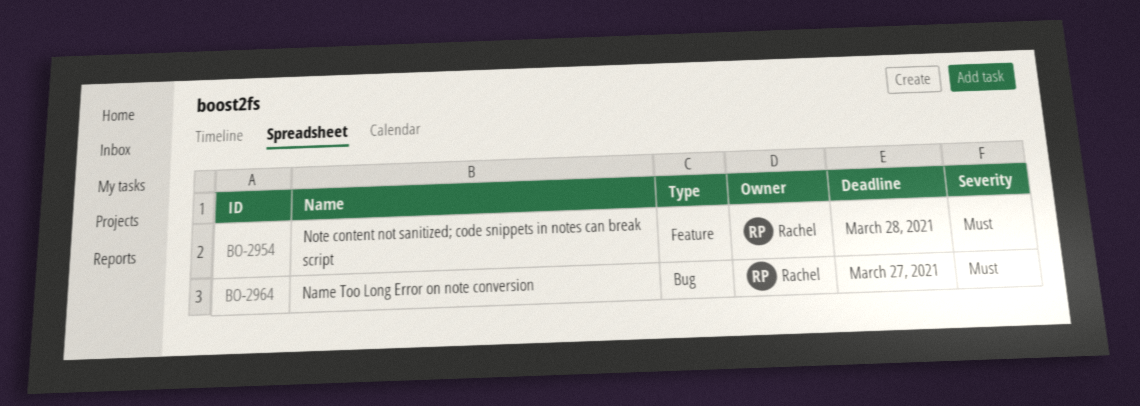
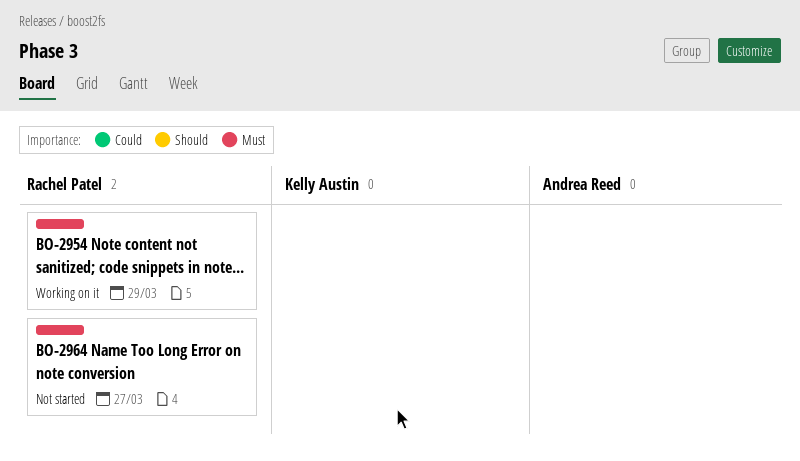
BO-2954, due: Mar 28 -> Mar 29

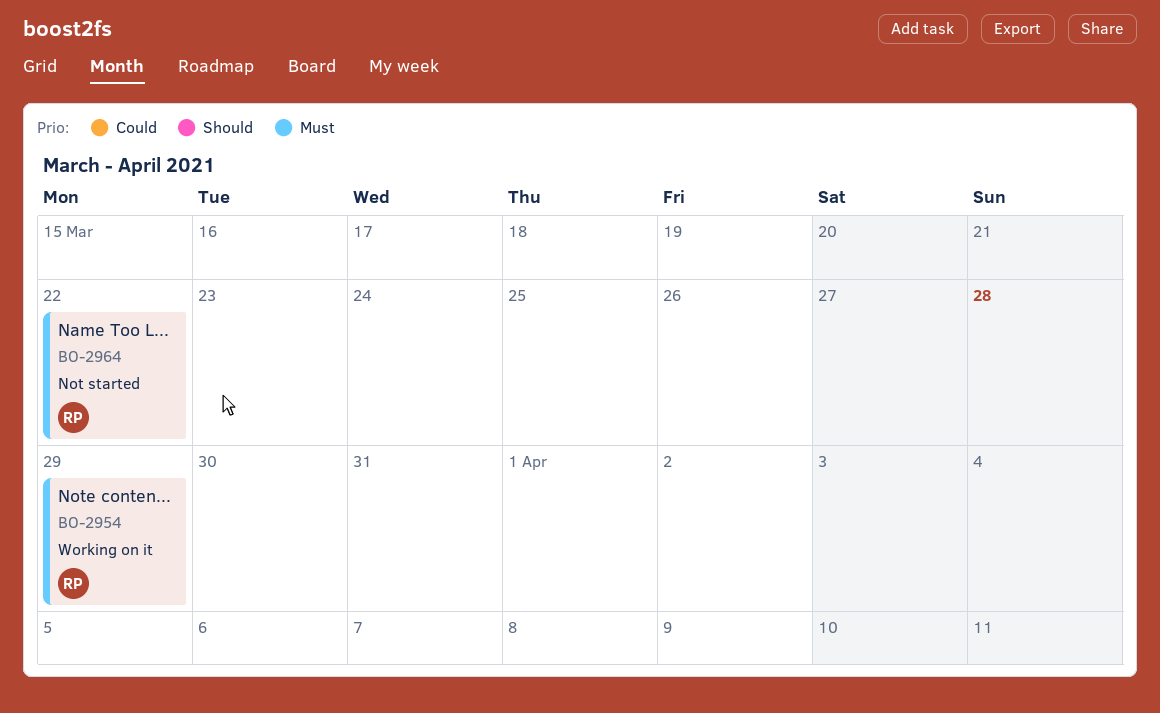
BO-2964, due: Mar 27 -> Mar 22

